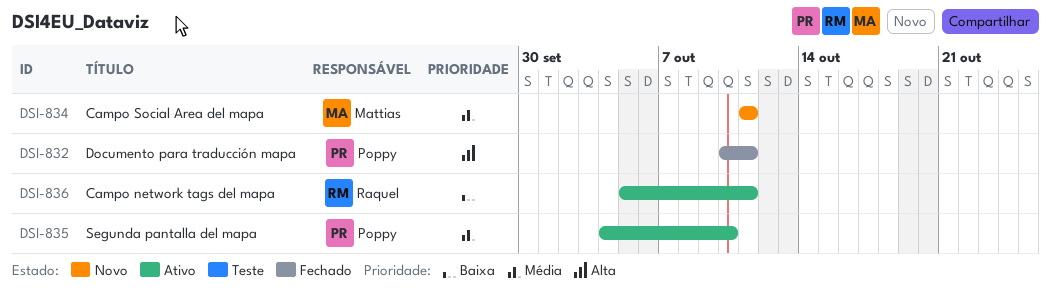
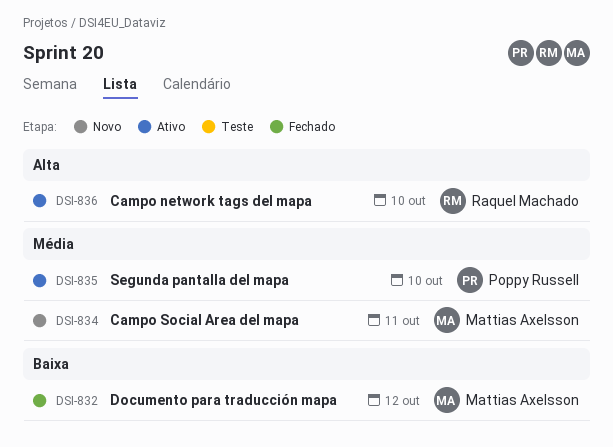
DSI-832, owner: Poppy Russell -> Mattias Axelsson
DSI-832, priority: Alta -> Baixa
DSI-832, due: Oct 11 -> Oct 12
DSI-836, priority: Baixa -> Alta
DSI-836, due: Oct 11 -> Oct 10

